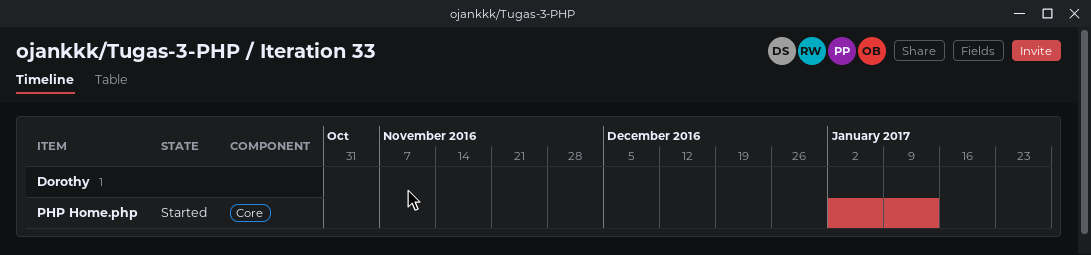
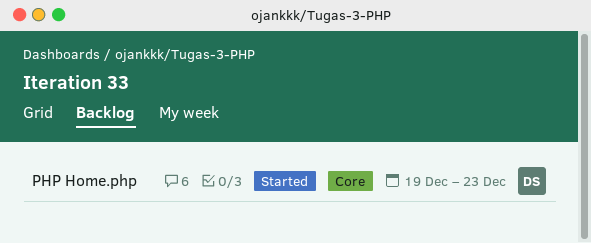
PHP Home.php, start: Jan 2 -> Dec 19
PHP Home.php, due: Jan 13 -> Dec 23

